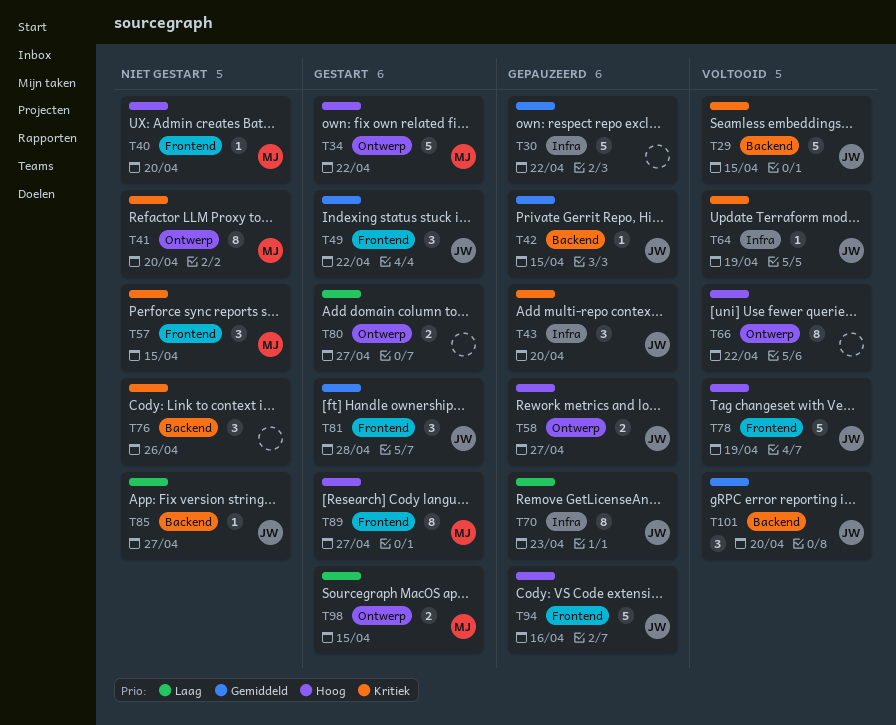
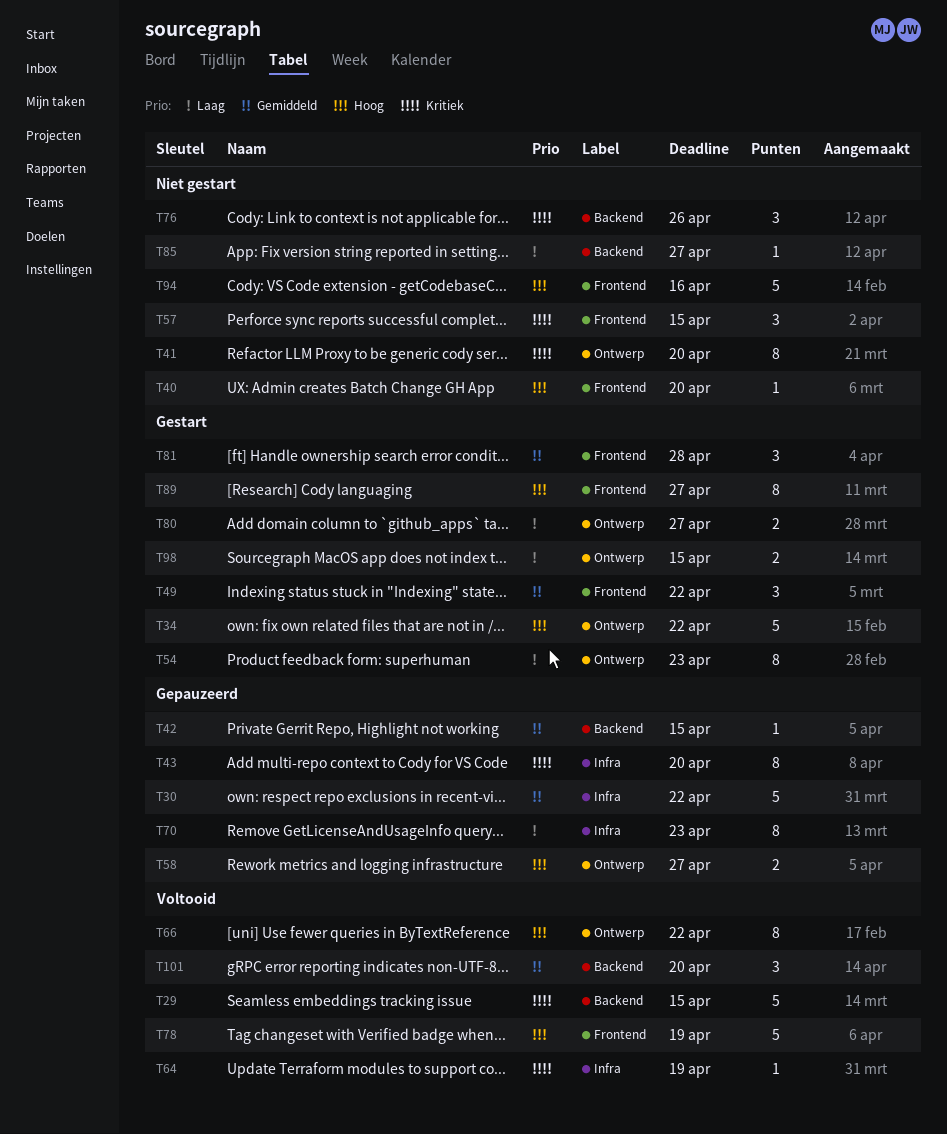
T43, estimate: 3 -> 8
T54: none -> present
T94, status: Gepauzeerd -> Niet gestart

